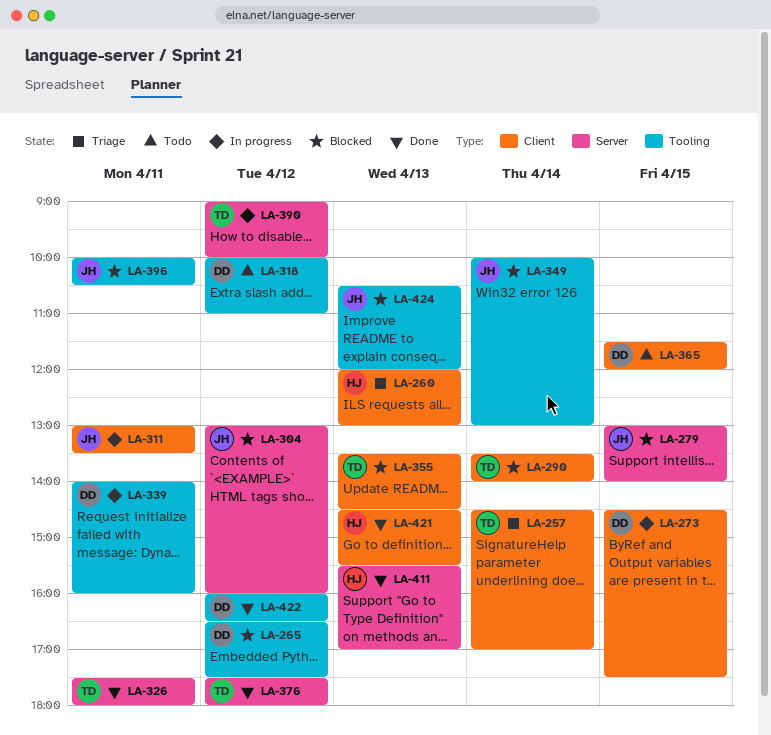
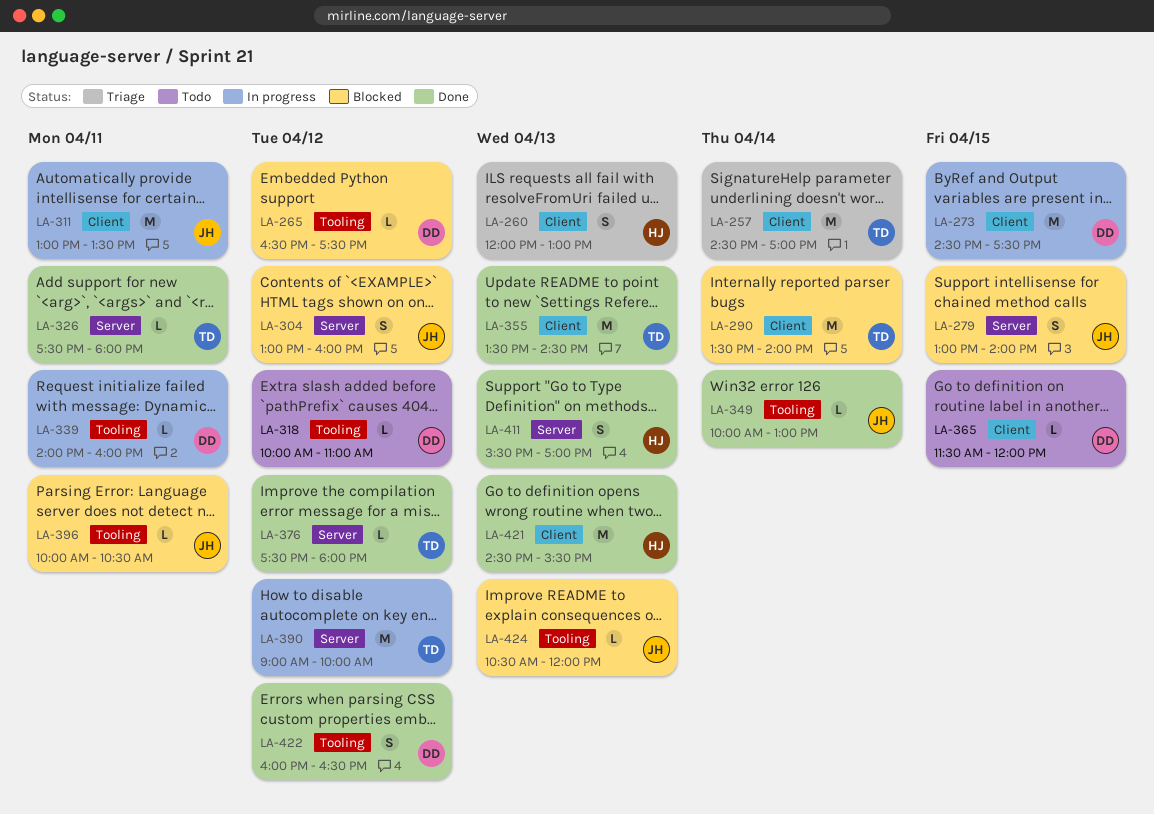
LA-349, status: Blocked -> Done
LA-355, status: Blocked -> Done

